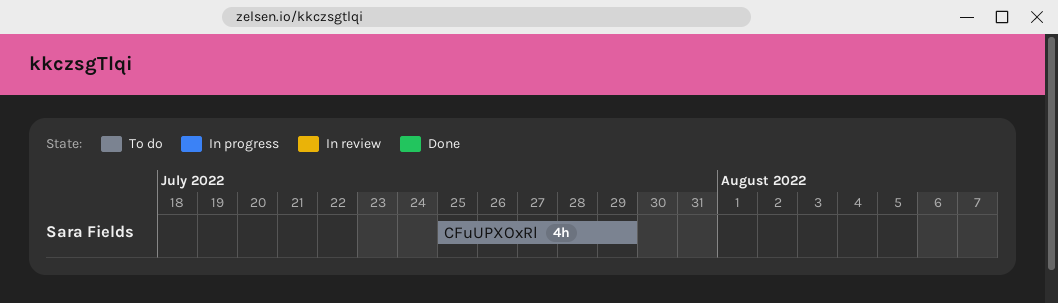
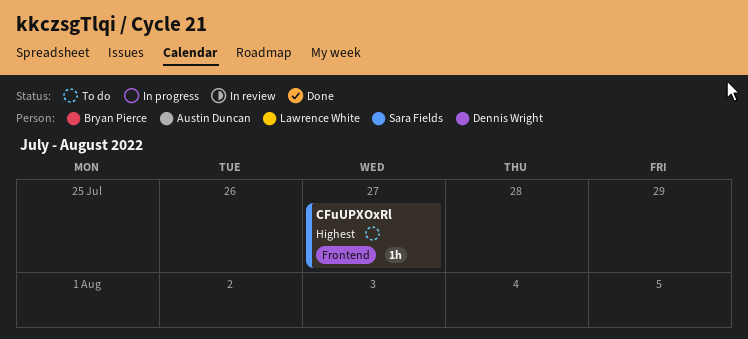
CFuUPXOxRl, estimate: 4h -> 1h
CFuUPXOxRl, due: Jul 29 -> Jul 27

